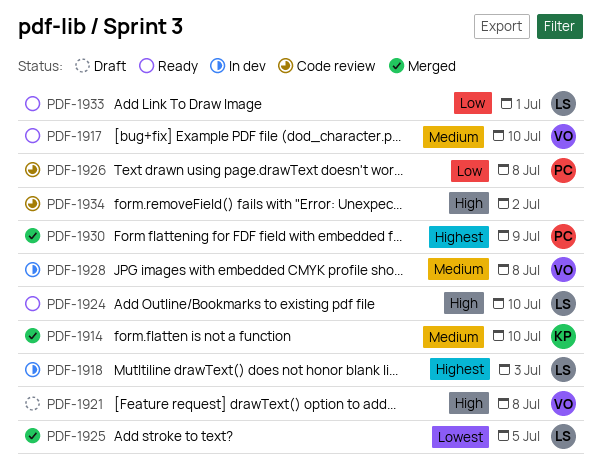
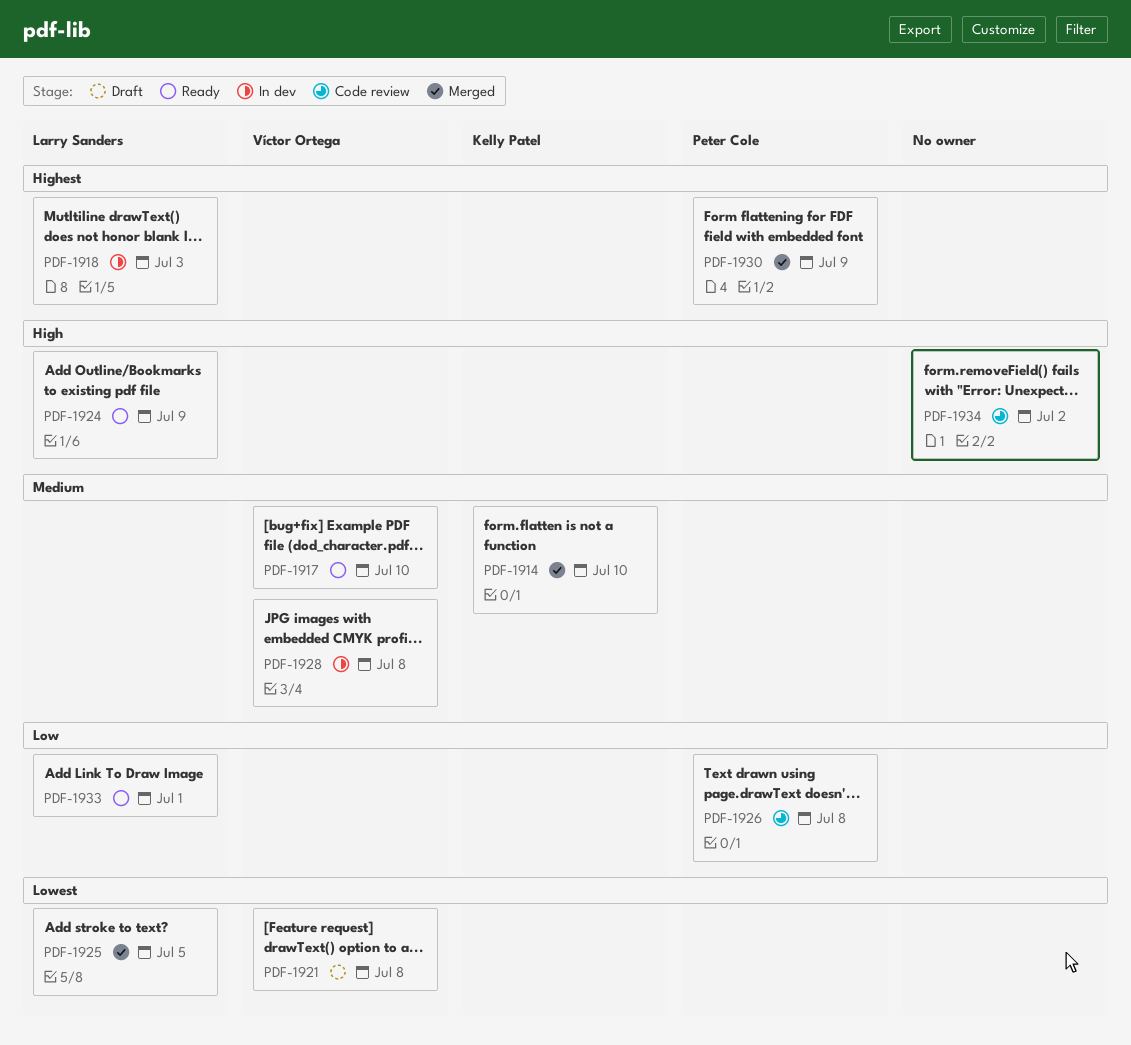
PDF-1921, priority: High -> Lowest
PDF-1924, due: Jul 10 -> Jul 9

